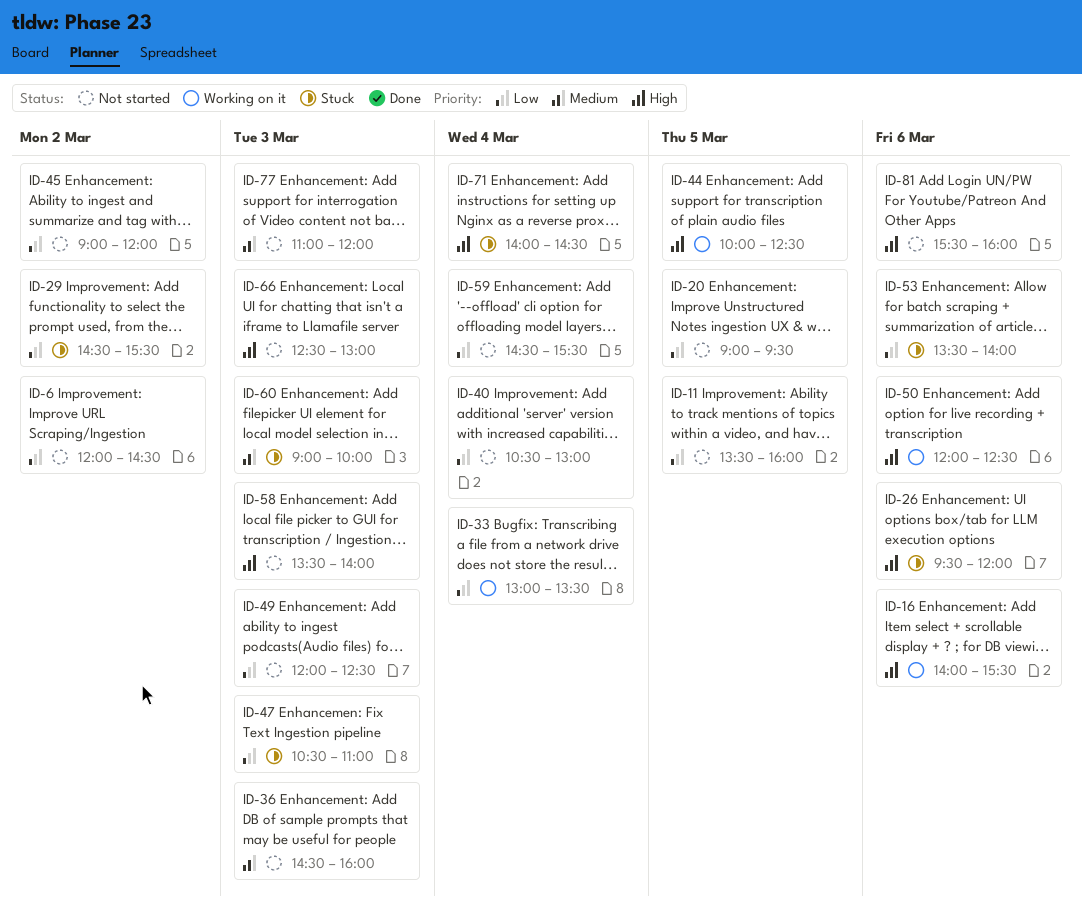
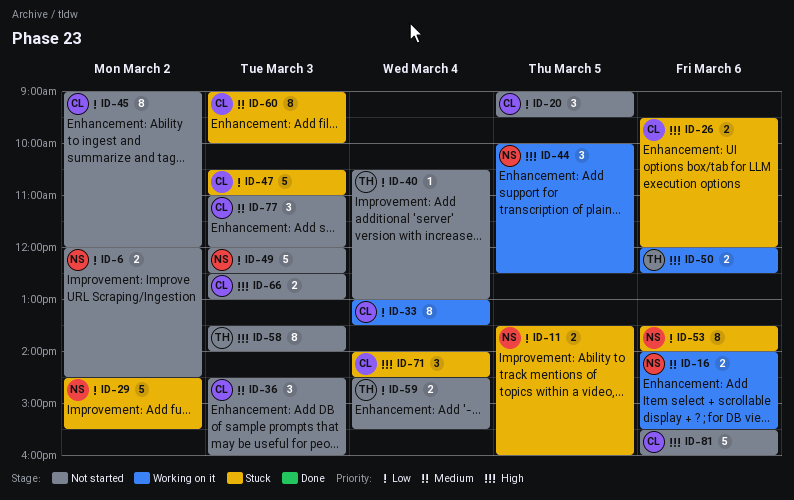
ID-11, status: Not started -> Stuck
ID-16, priority: High -> Medium

